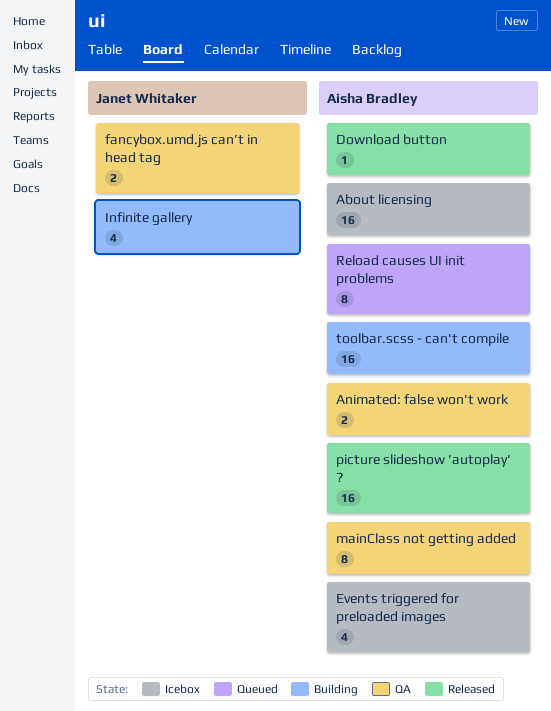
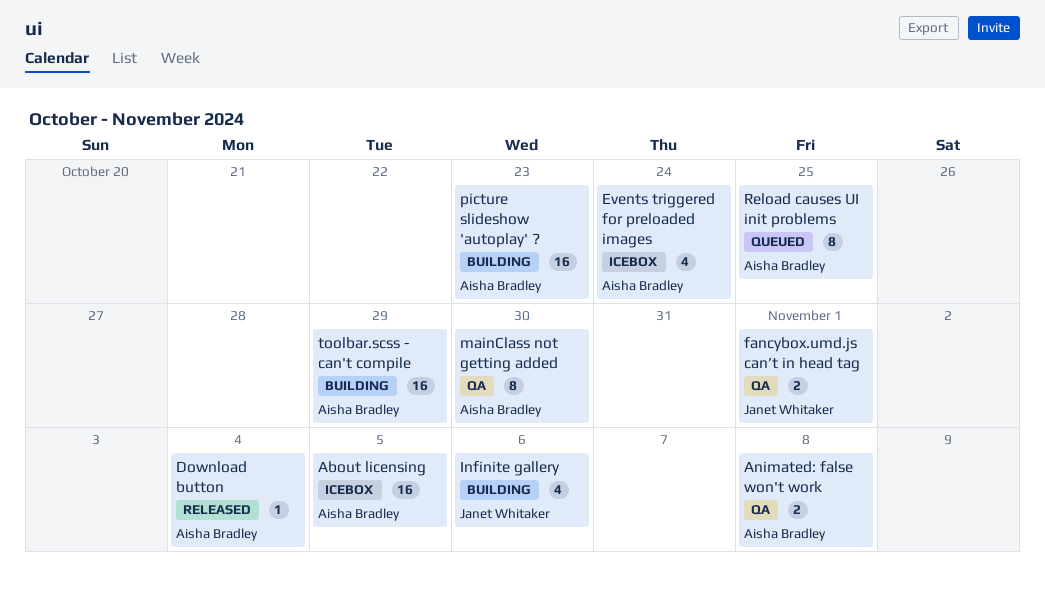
picture slideshow 'autoplay' ?, status: Released -> Building

